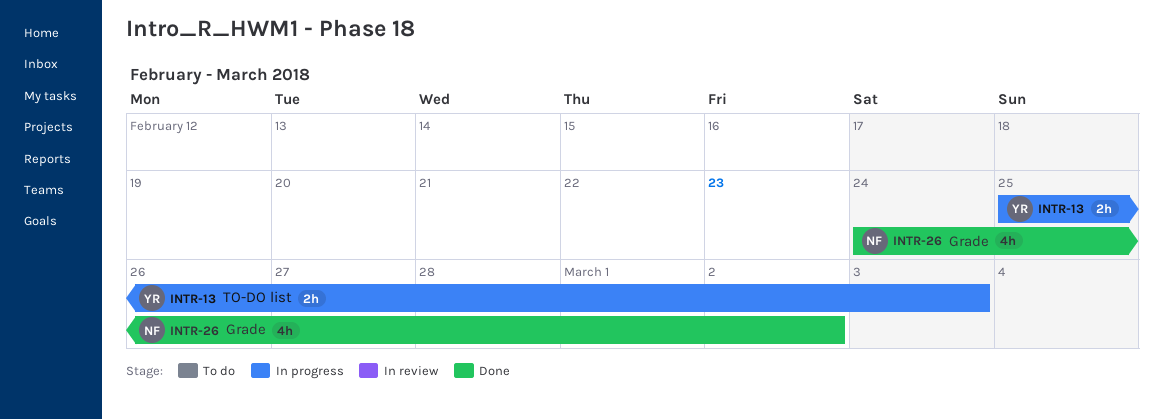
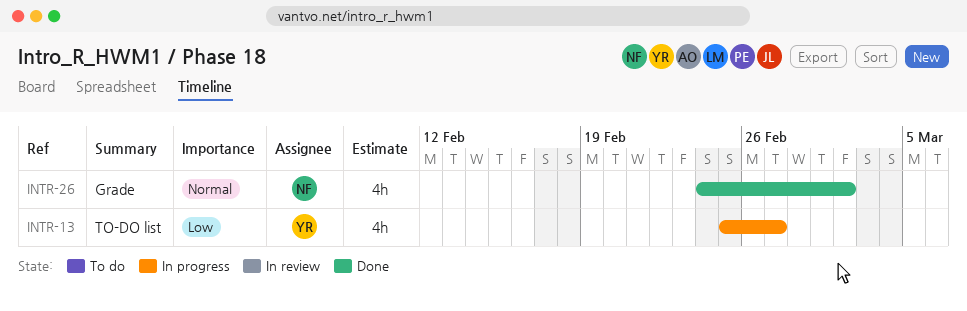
INTR-13, estimate: 2h -> 4h
INTR-13, due: Mar 3 -> Feb 27

